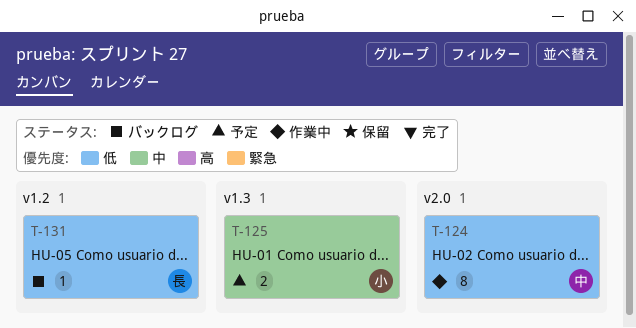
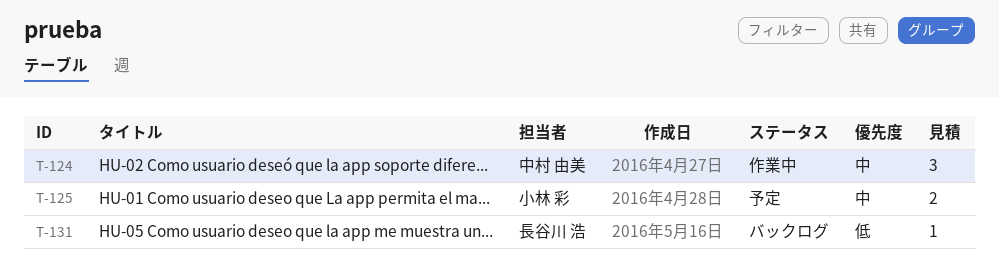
T-124, priority: 低 -> 中
T-124, estimate: 8 -> 3

